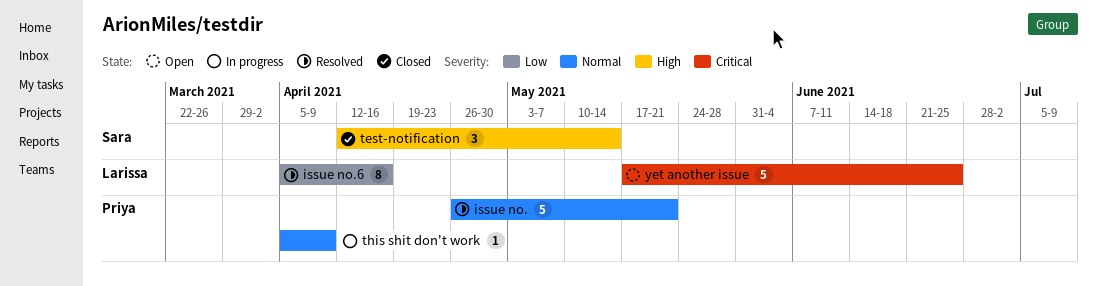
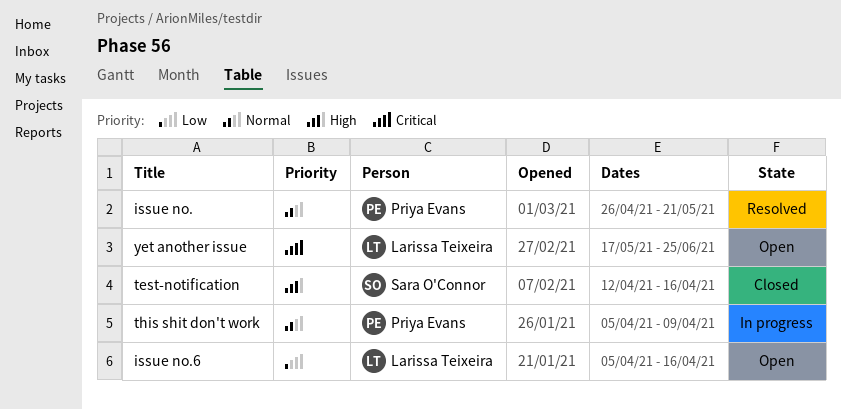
issue no.6, status: Resolved -> Open
test-notification, due: May 14 -> Apr 16

